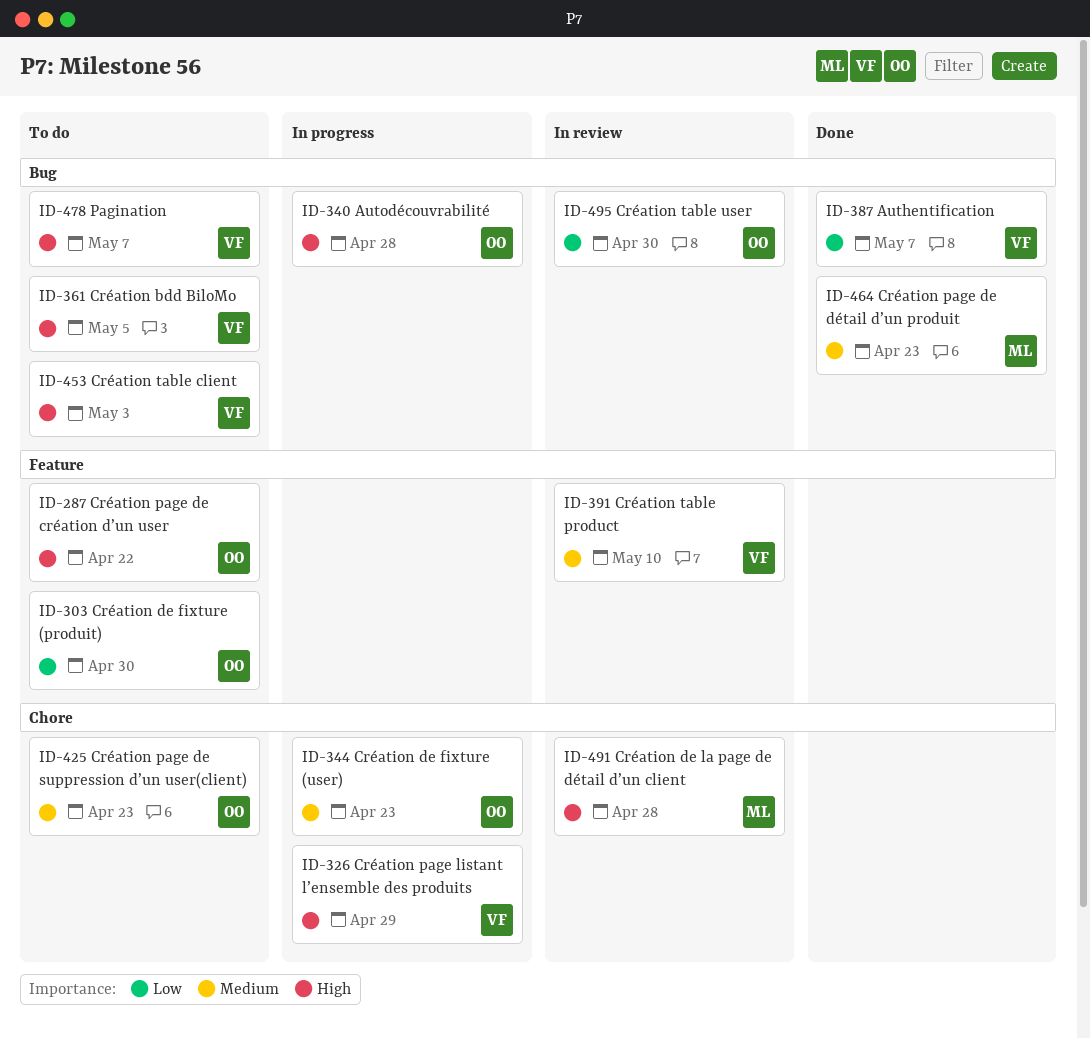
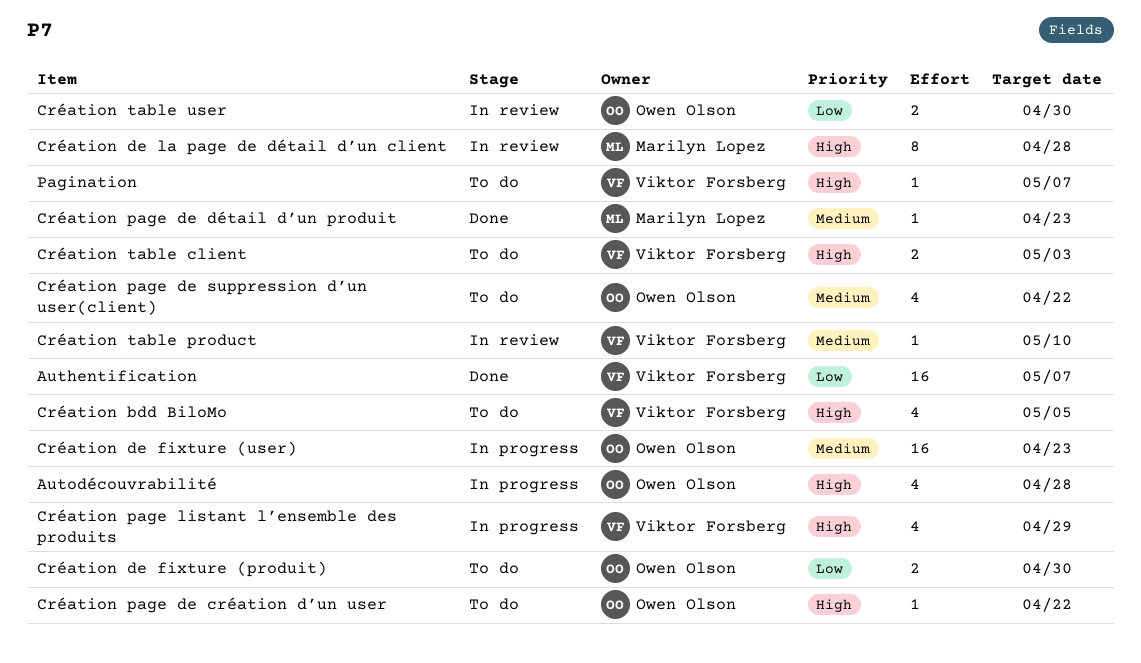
Création page de suppression d’un user(client), due: Apr 23 -> Apr 22

